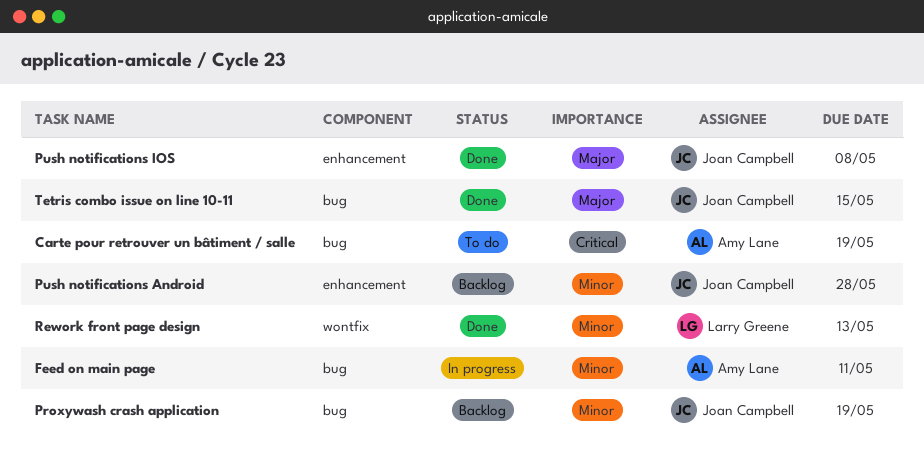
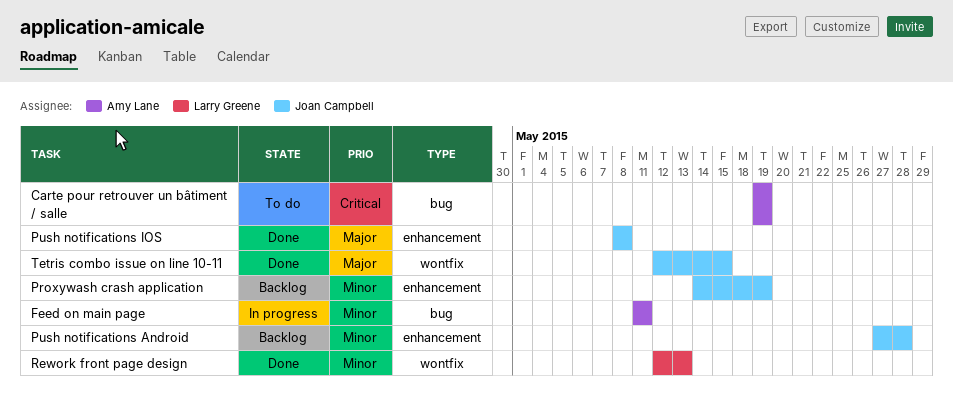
Proxywash crash application, label: bug -> enhancement
Tetris combo issue on line 10-11, label: bug -> wontfix

